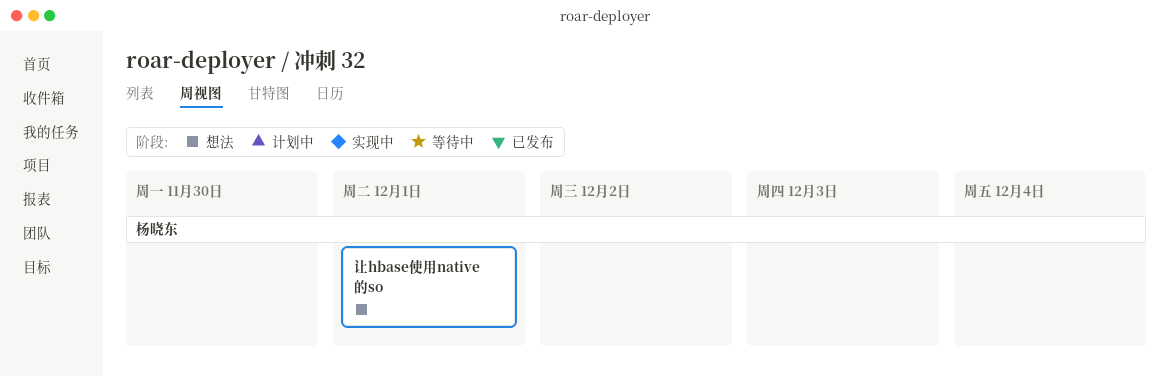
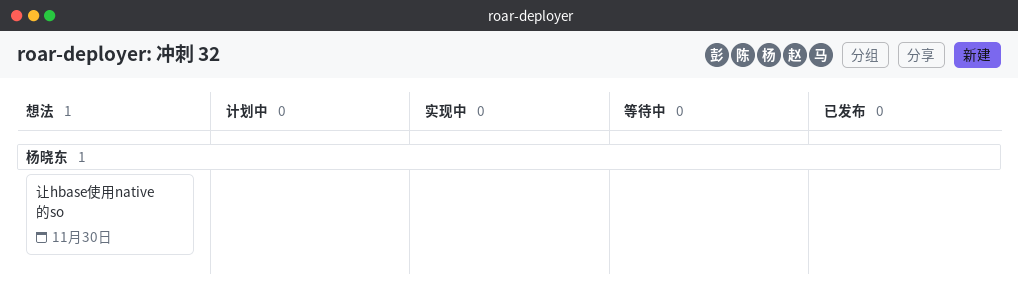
让hbase使用native的so, due: Dec 1 -> Nov 30

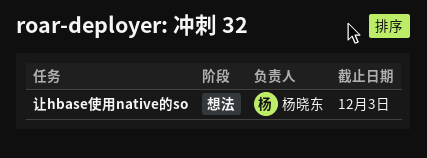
让hbase使用native的so, due: Nov 30 -> Dec 3

